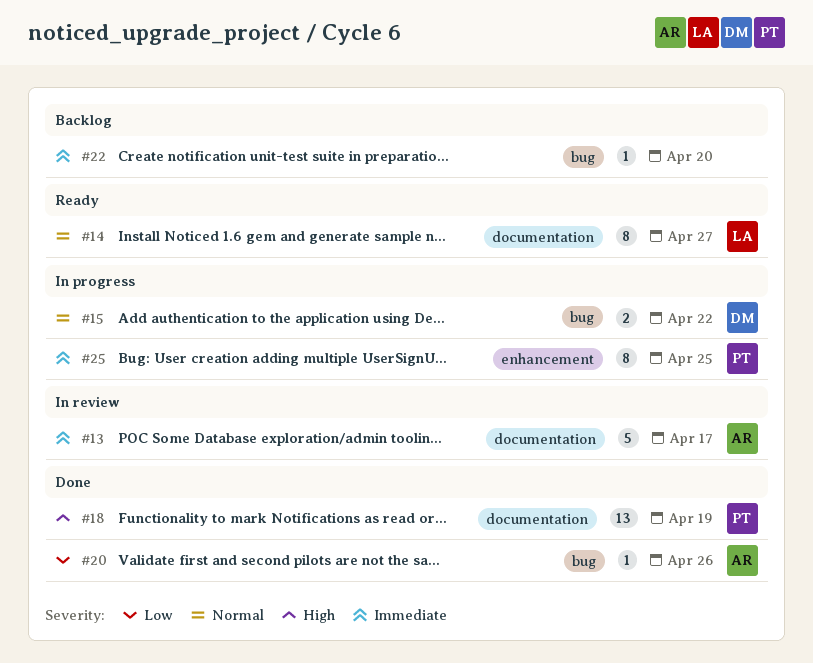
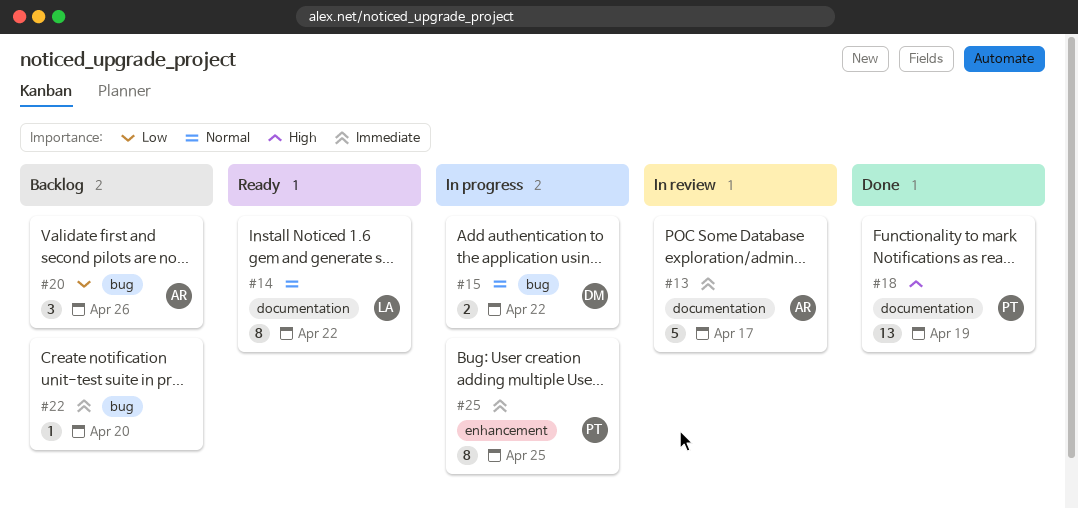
#14, due: Apr 27 -> Apr 22
#20, status: Done -> Backlog
#20, estimate: 1 -> 3

